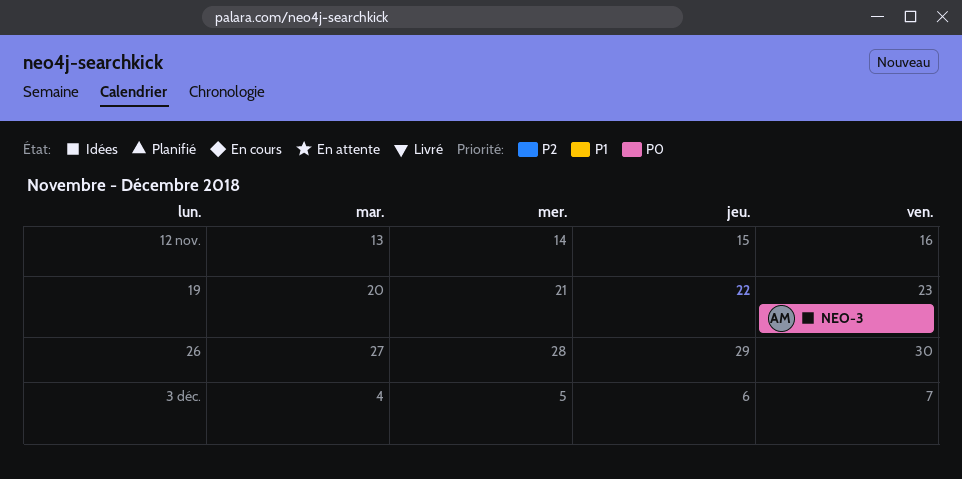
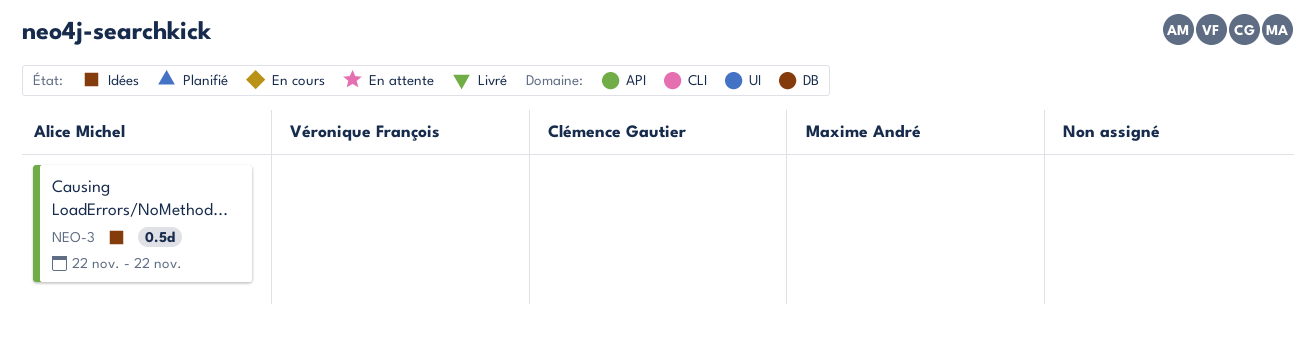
NEO-3, start: Nov 23 -> Nov 22
NEO-3, due: Nov 23 -> Nov 22

